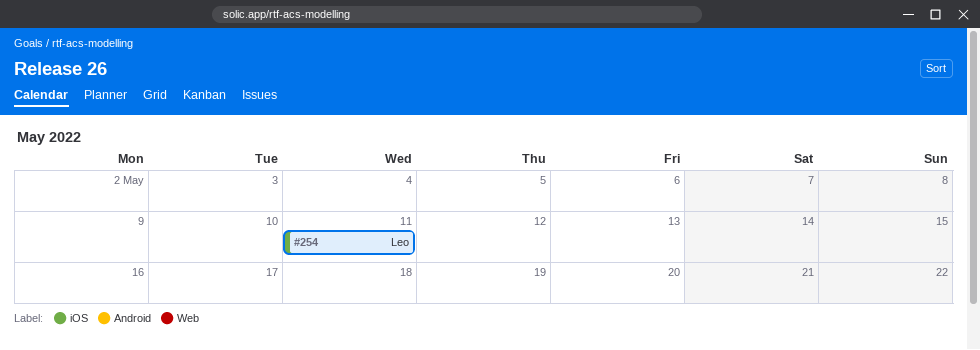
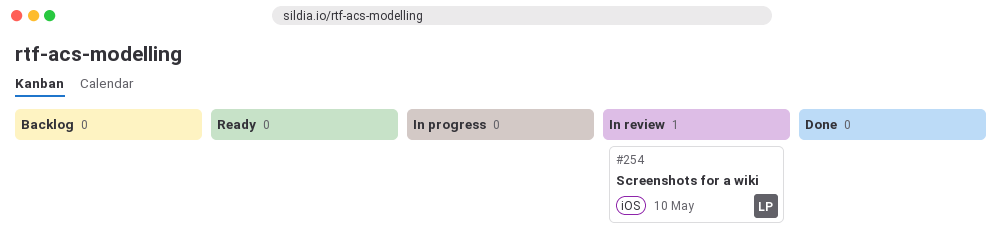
#254, due: May 11 -> May 10

